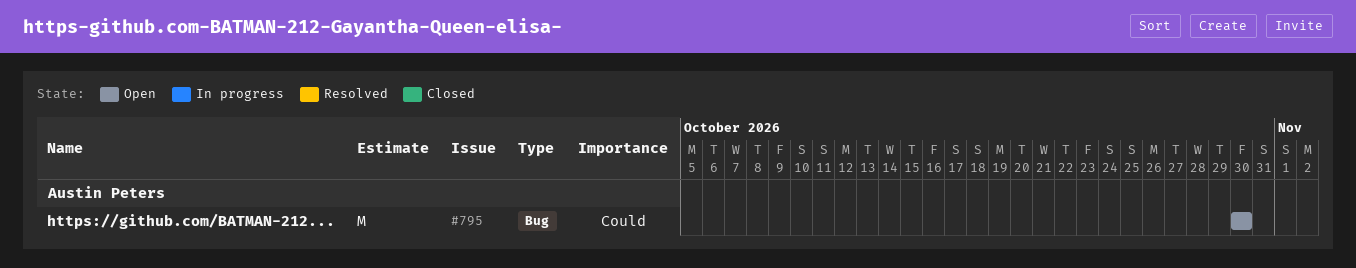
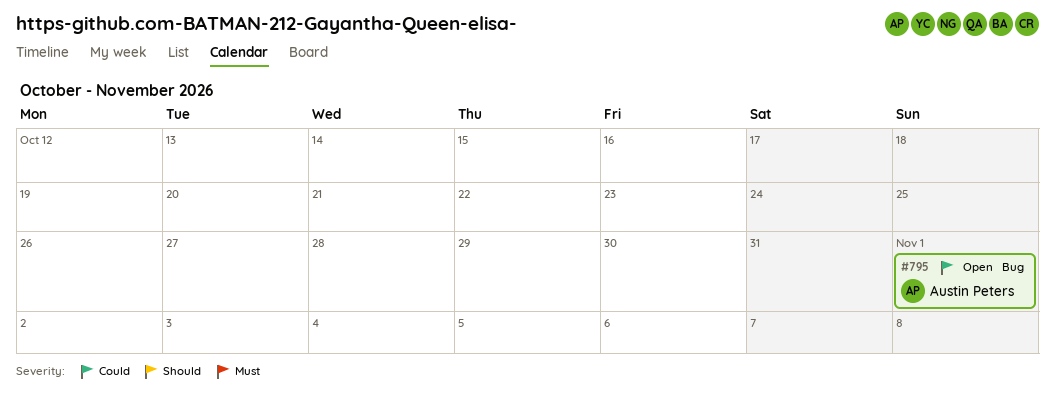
#795, due: Oct 30 -> Nov 1

